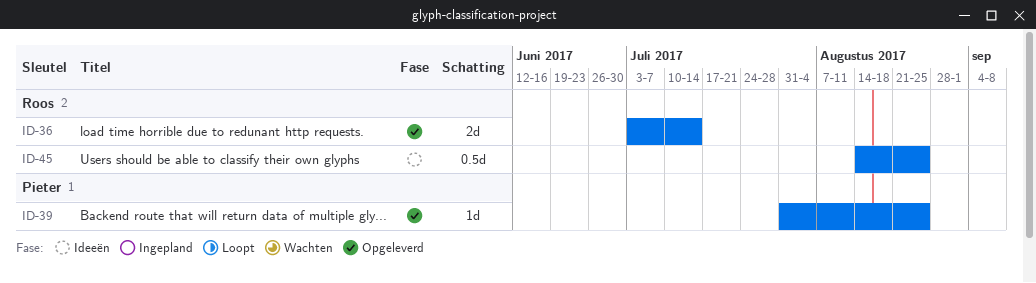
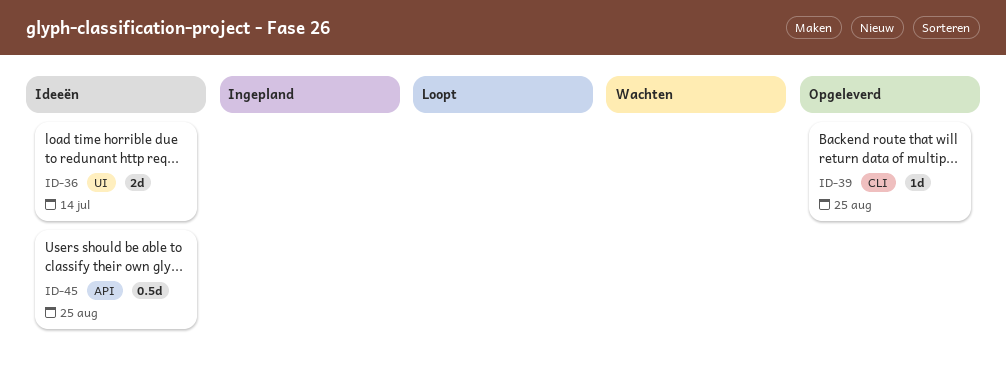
ID-36, status: Opgeleverd -> Ideeën

